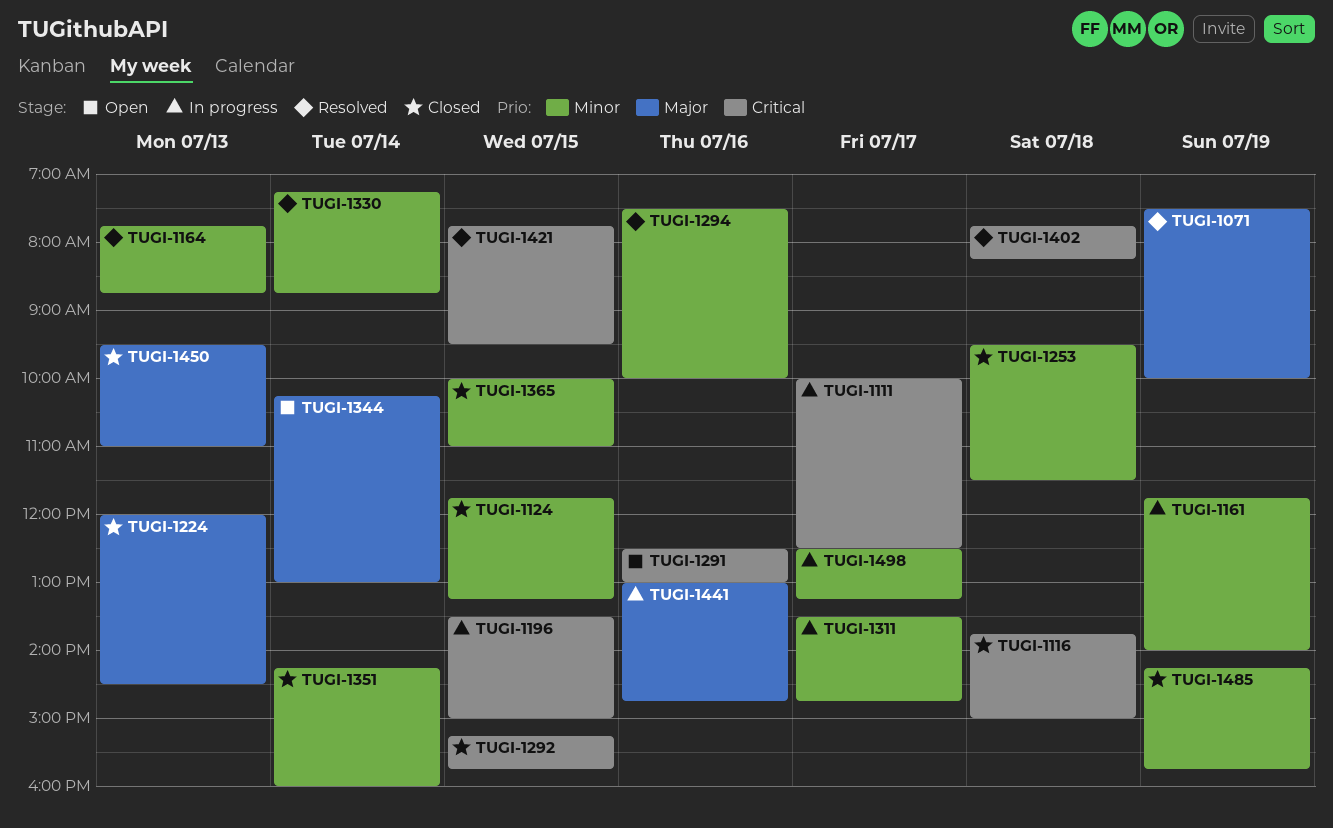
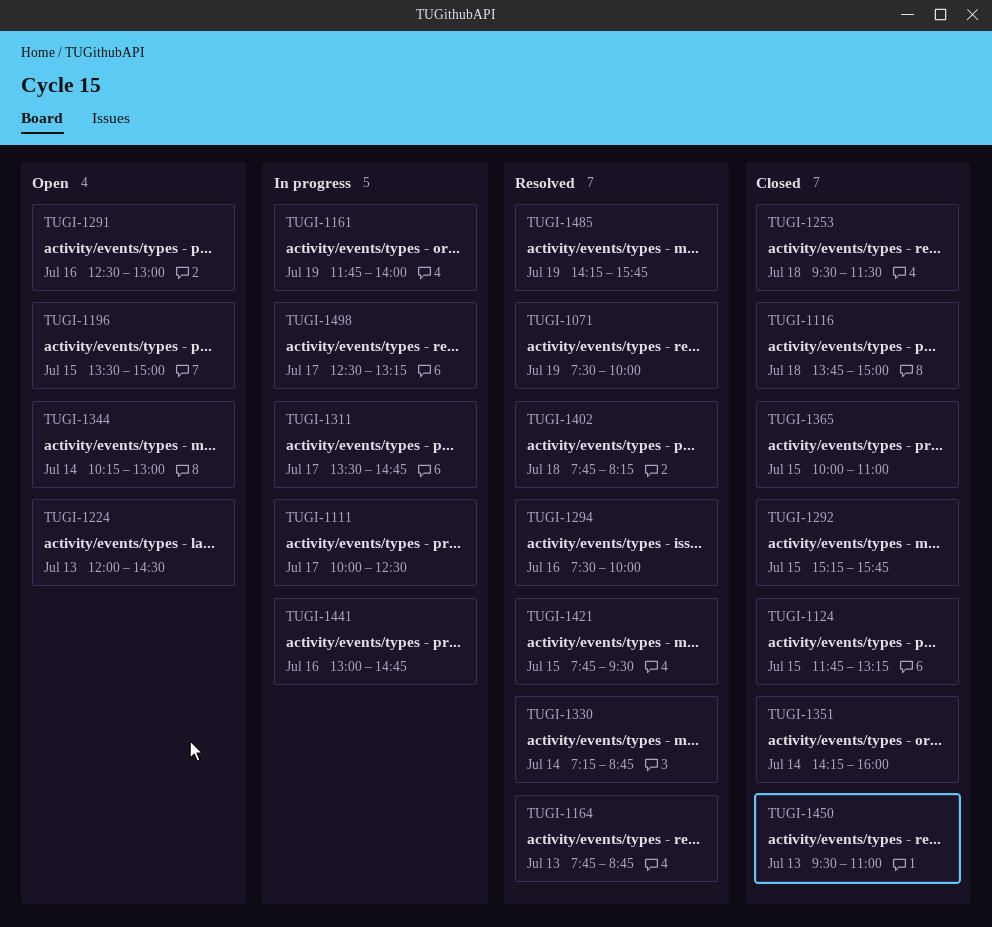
TUGI-1196, status: In progress -> Open
TUGI-1224, status: Closed -> Open
TUGI-1485, status: Closed -> Resolved

